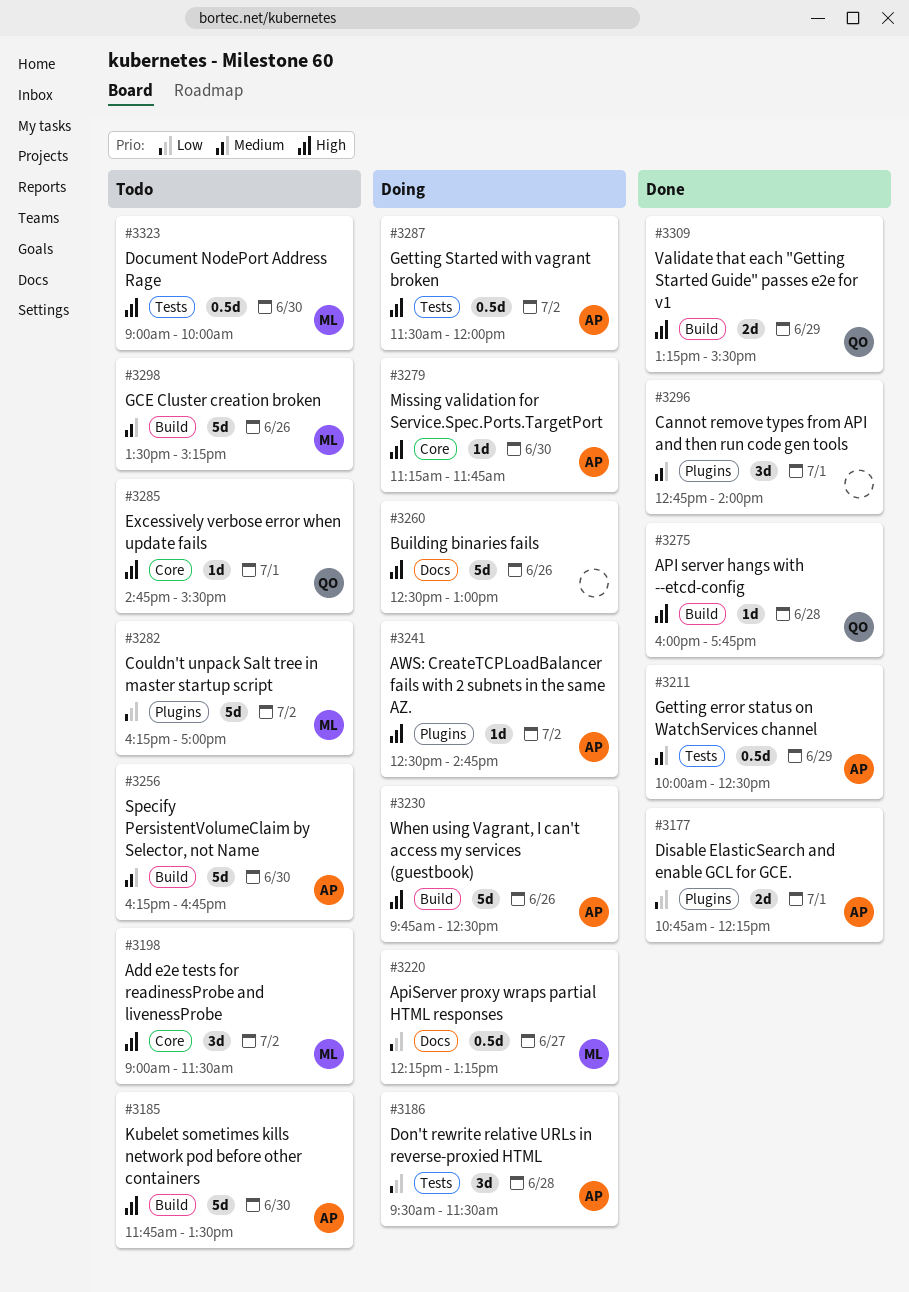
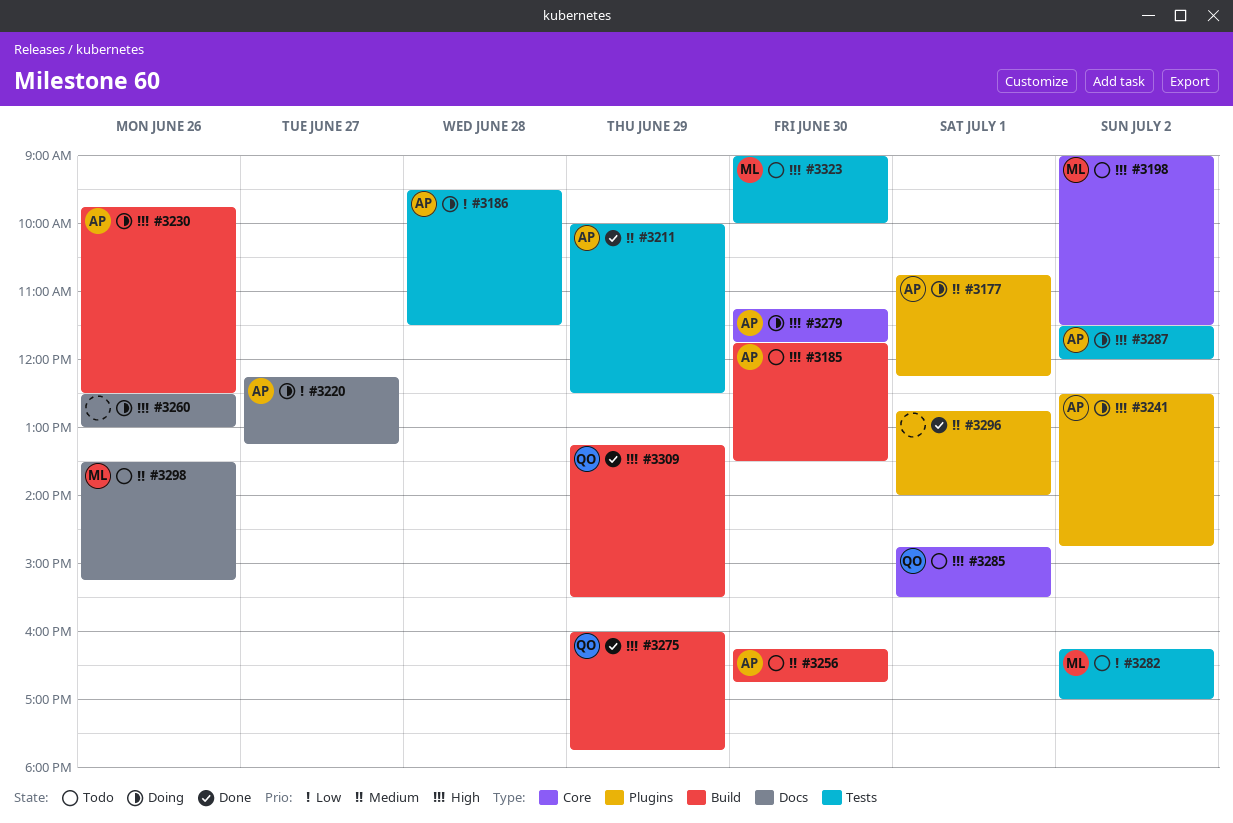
#3177, status: Done -> Doing
#3177, priority: Low -> Medium
#3220, owner: ML -> AP
#3275, day: Jun 28 -> Jun 29
#3282, label: Plugins -> Tests
#3298, label: Build -> Docs

